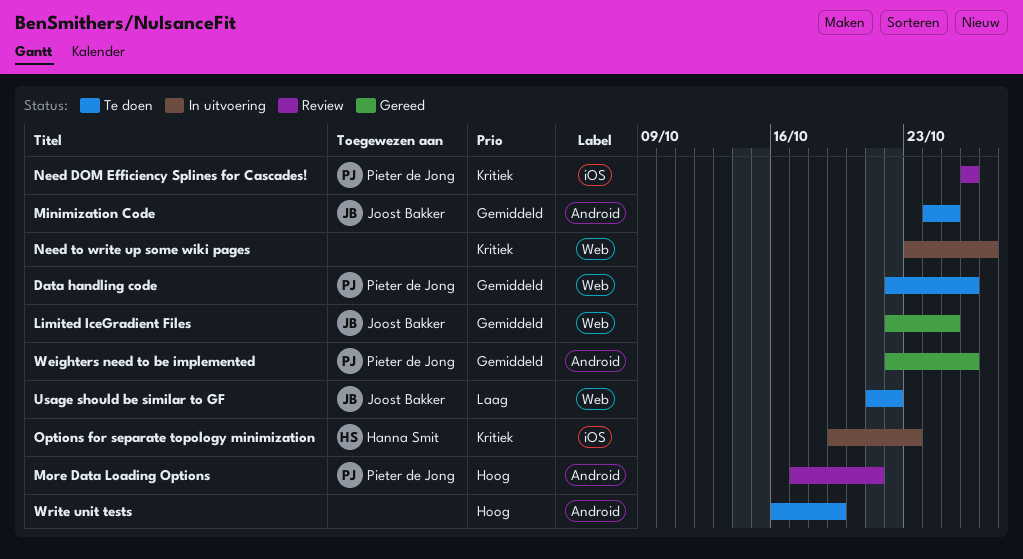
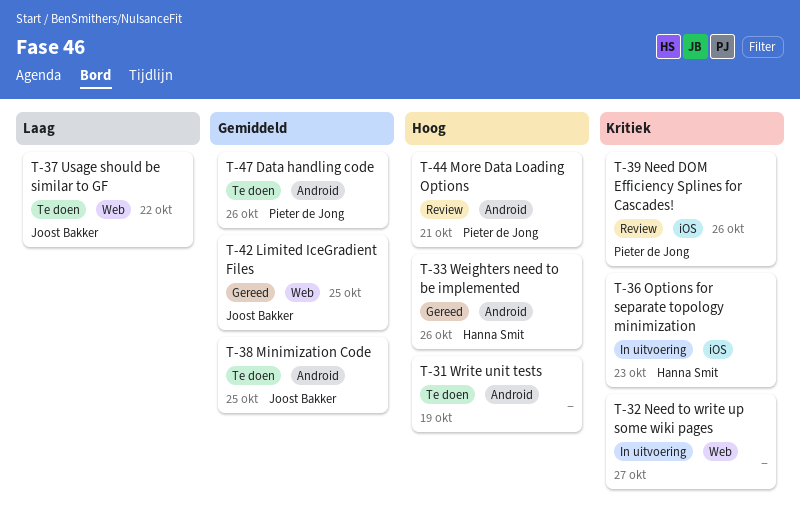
Data handling code, label: Web -> Android
Weighters need to be implemented, owner: Pieter de Jong -> Hanna Smit
Weighters need to be implemented, priority: Gemiddeld -> Hoog

